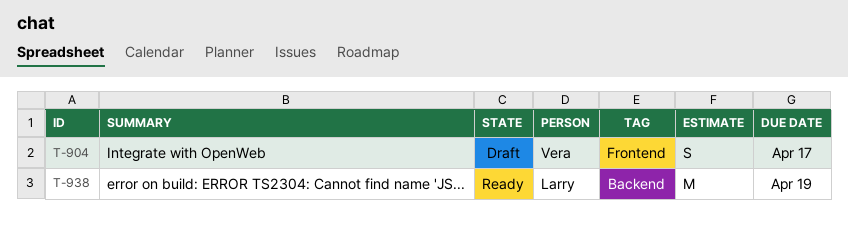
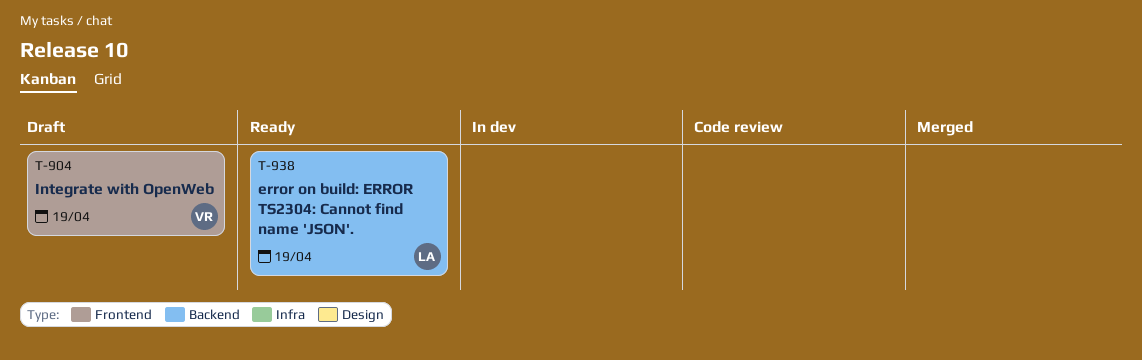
T-904, due: Apr 17 -> Apr 19

